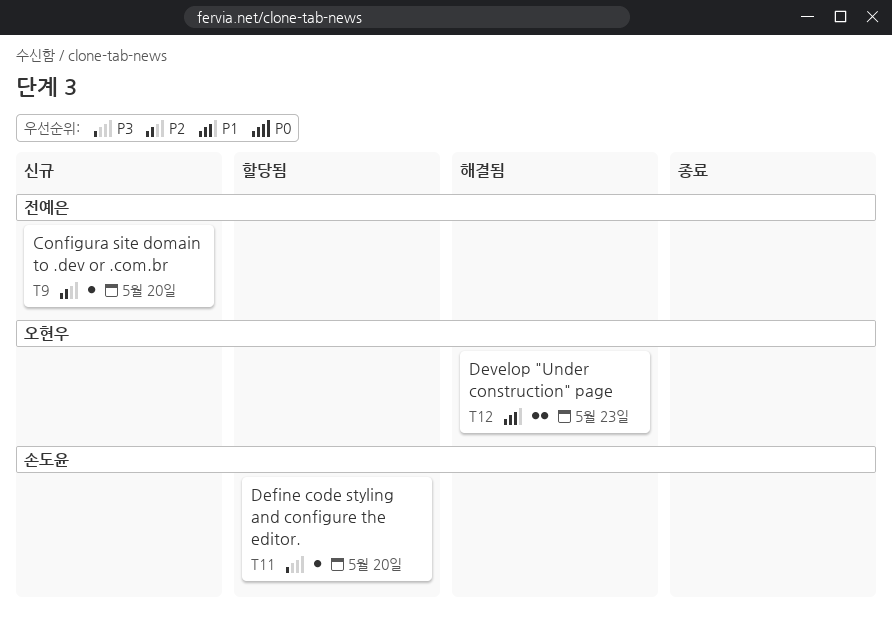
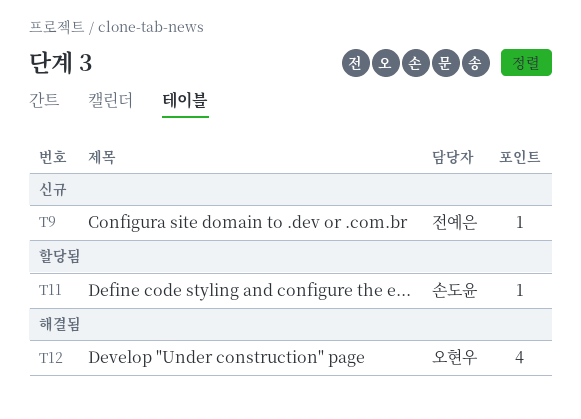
T12, estimate: 2 -> 4

